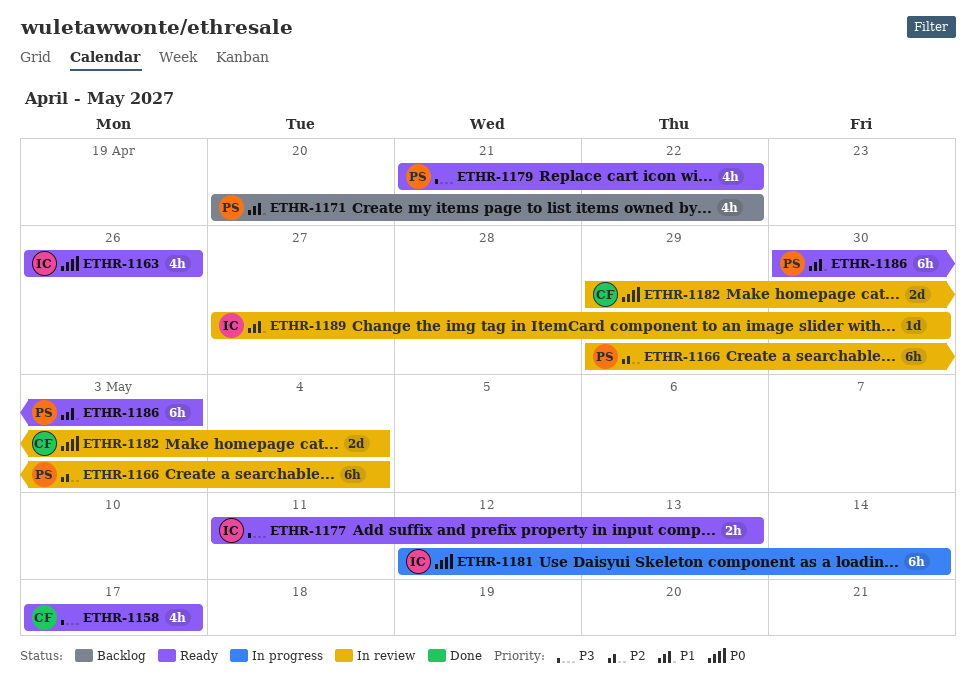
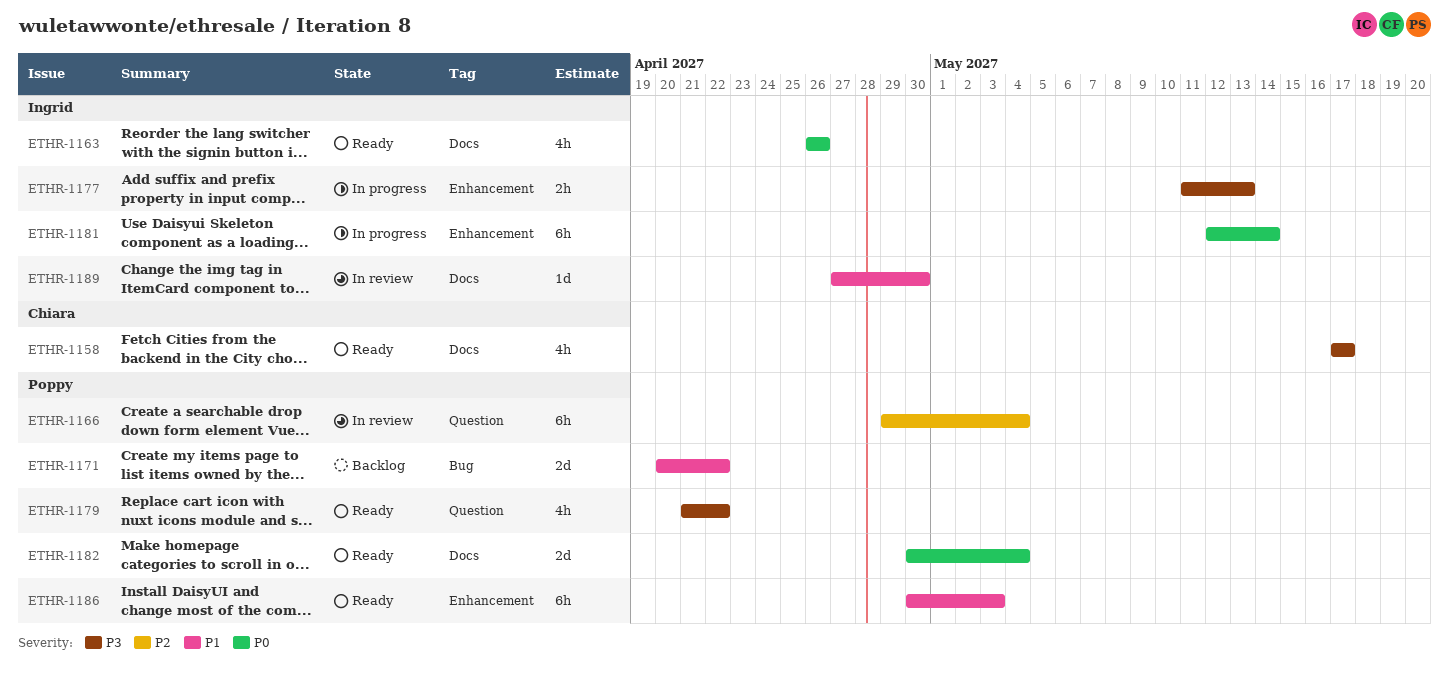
ETHR-1171, estimate: 4h -> 2d
ETHR-1177, status: Ready -> In progress
ETHR-1182, status: In review -> Ready
ETHR-1182, owner: Chiara -> Poppy
ETHR-1182, start: Apr 29 -> Apr 30

